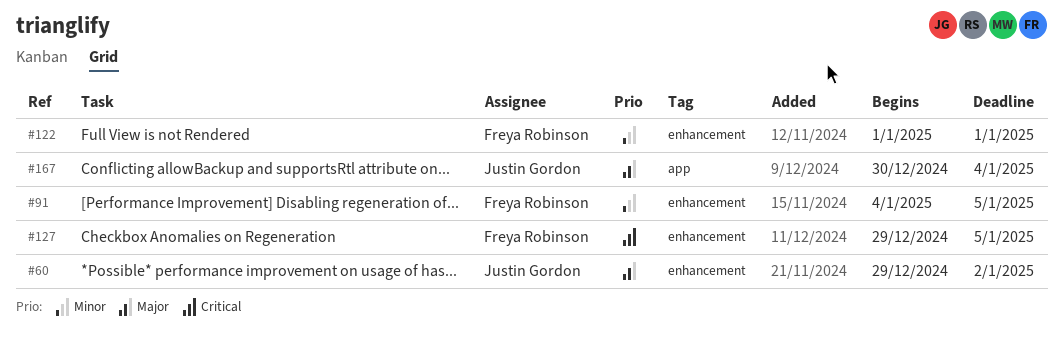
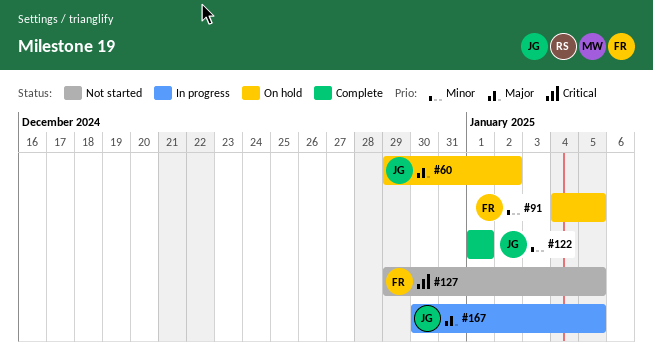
#122, owner: Freya Robinson -> Justin Gordon
#167, due: Jan 4 -> Jan 5

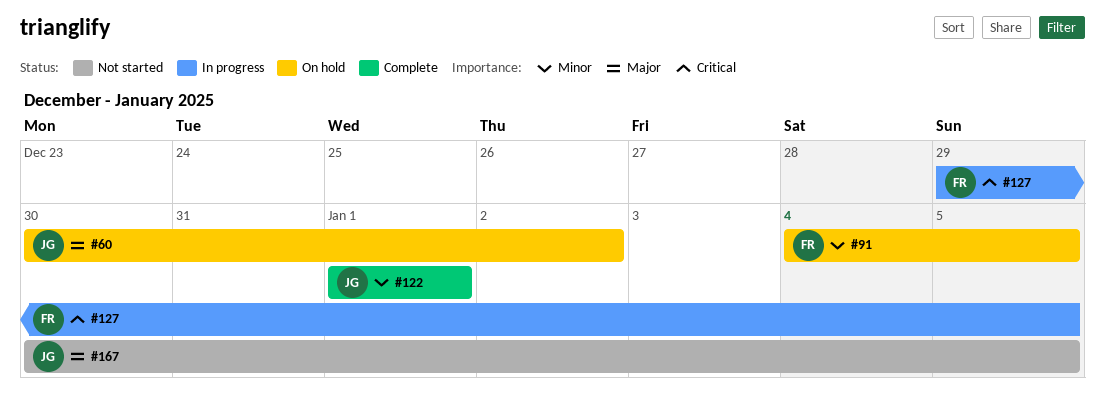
#60, start: Dec 29 -> Dec 30
#127, status: Not started -> In progress
#167, status: In progress -> Not started

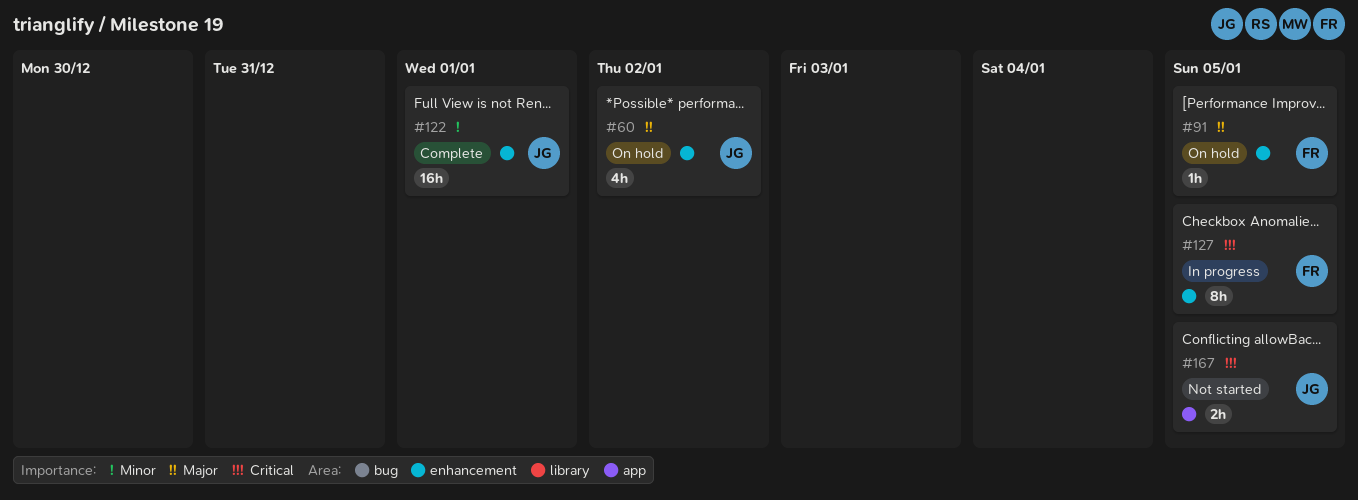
#91, priority: Minor -> Major
#167, priority: Major -> Critical

